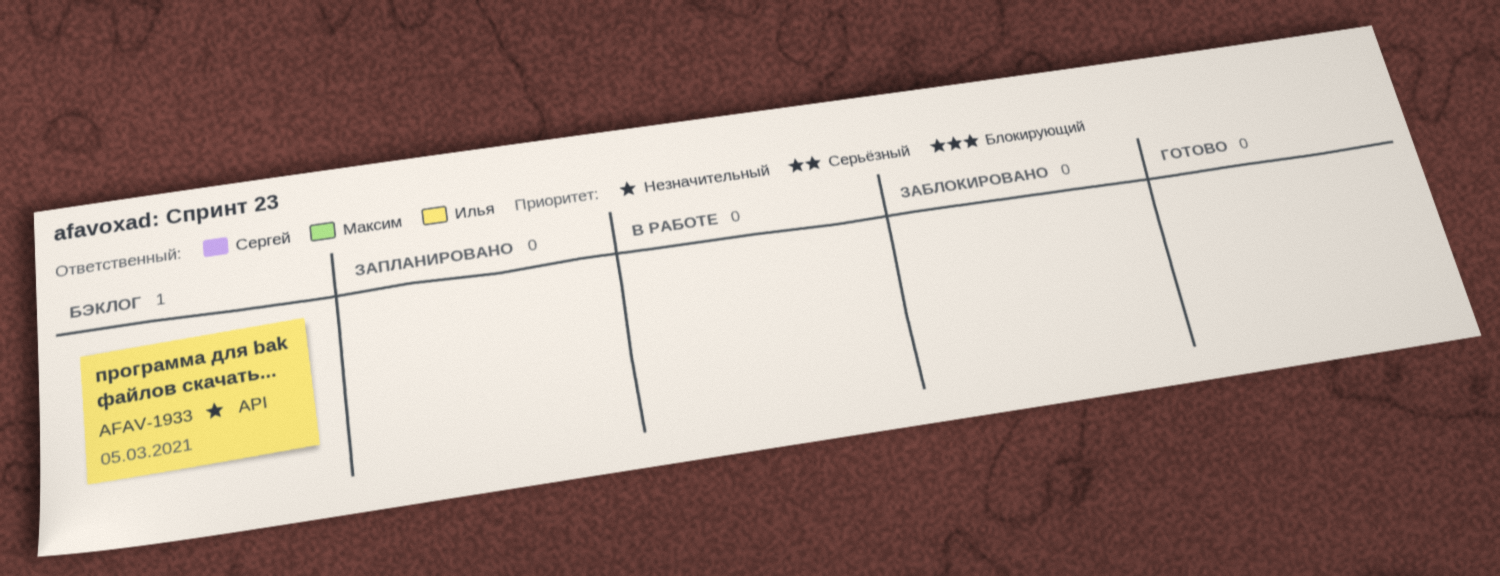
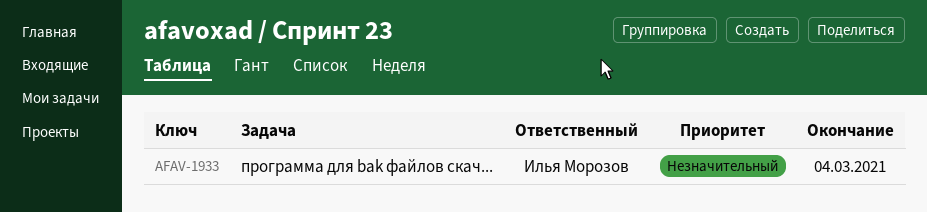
AFAV-1933, due: Mar 5 -> Mar 4

